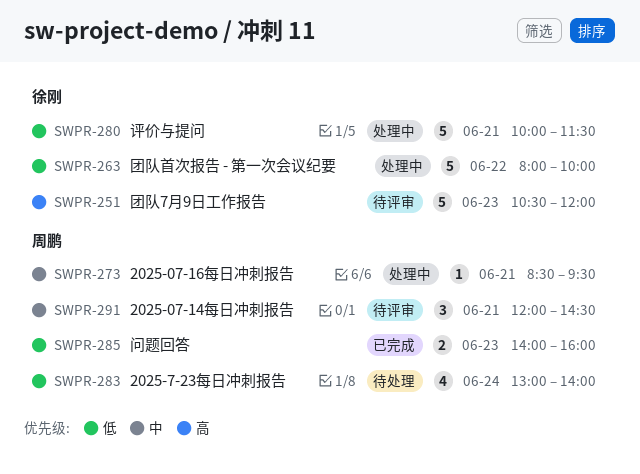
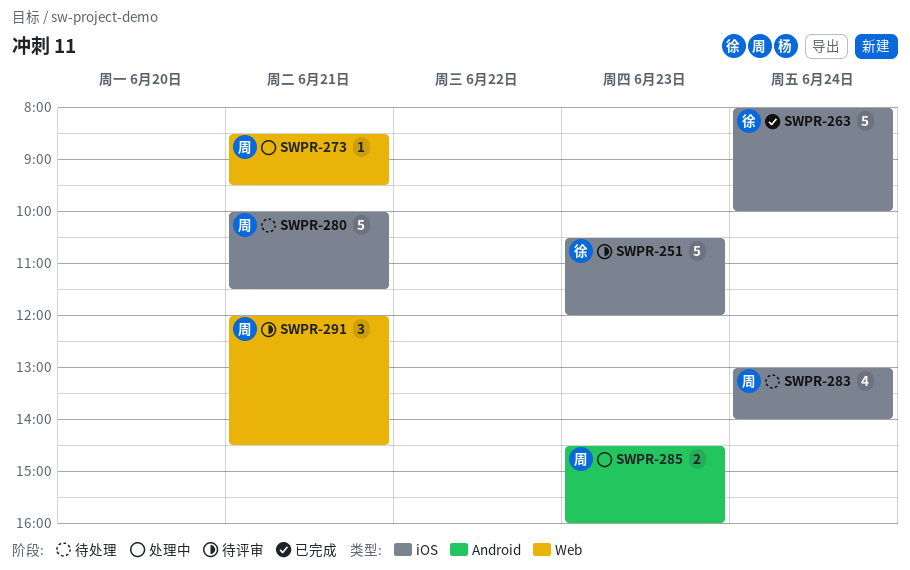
SWPR-263, status: 处理中 -> 已完成
SWPR-263, day: Jun 22 -> Jun 24
SWPR-280, status: 处理中 -> 待处理
SWPR-280, owner: 徐刚 -> 周鹏
SWPR-285, status: 已完成 -> 处理中
SWPR-285, begins: 14:00 -> 14:30

